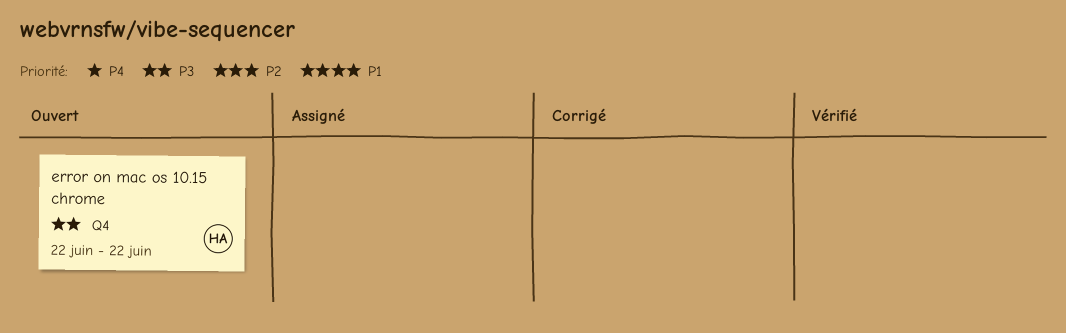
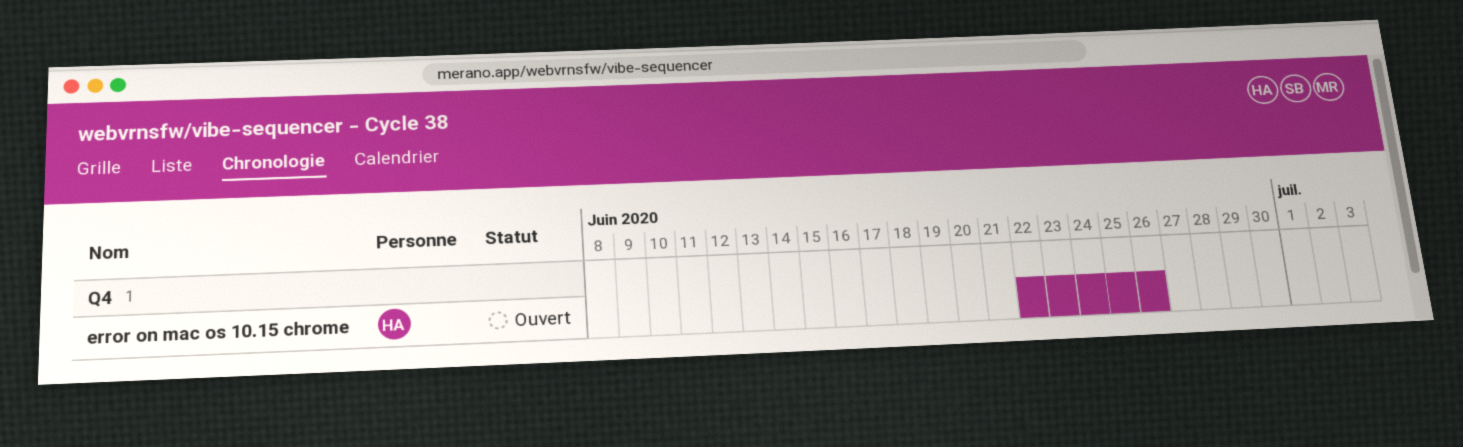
error on mac os 10.15 chrome, due: Jun 22 -> Jun 26

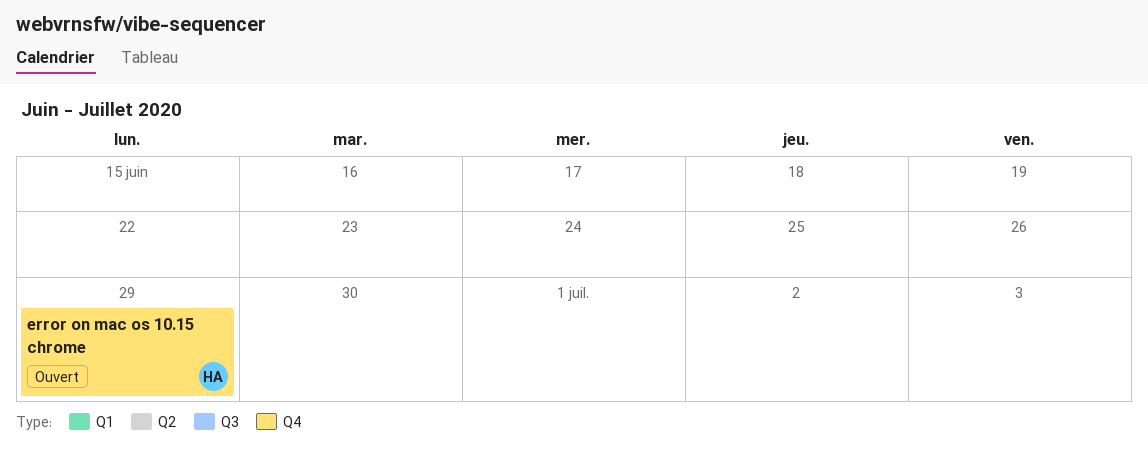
error on mac os 10.15 chrome, due: Jun 26 -> Jun 29

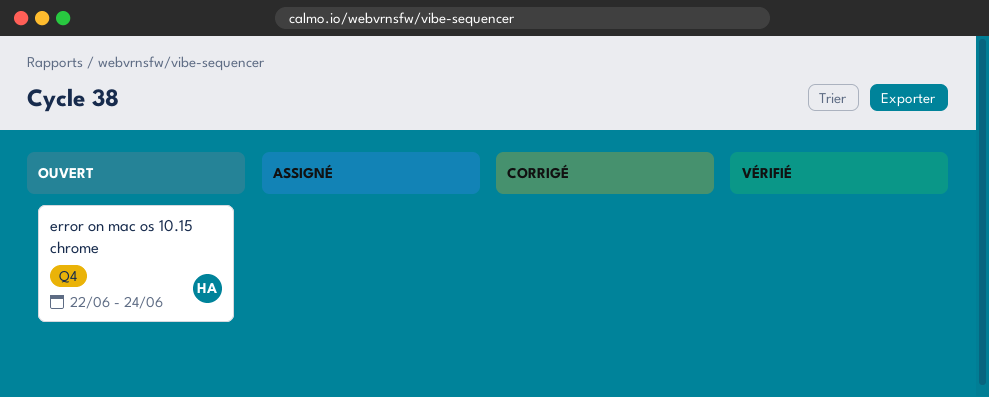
error on mac os 10.15 chrome, due: Jun 29 -> Jun 24

